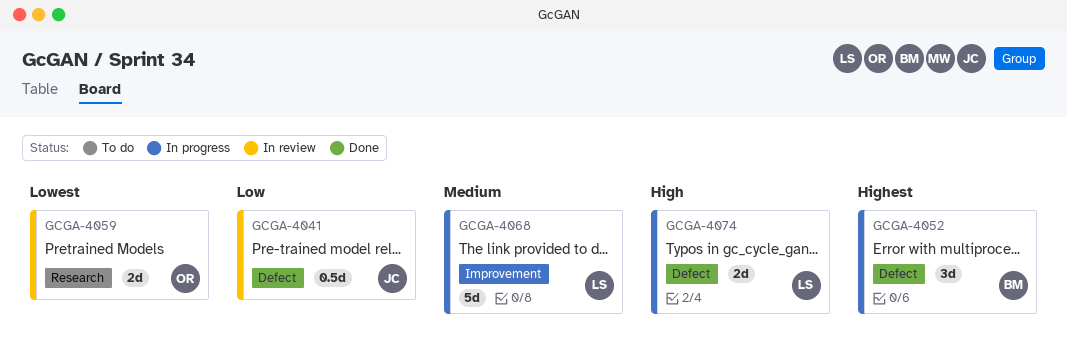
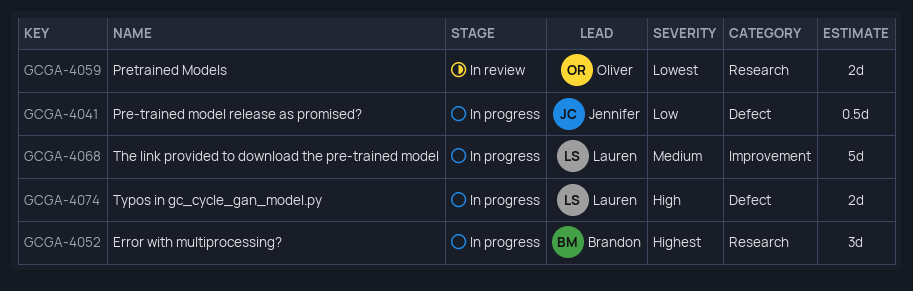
GCGA-4041, status: In review -> In progress
GCGA-4052, label: Defect -> Research

